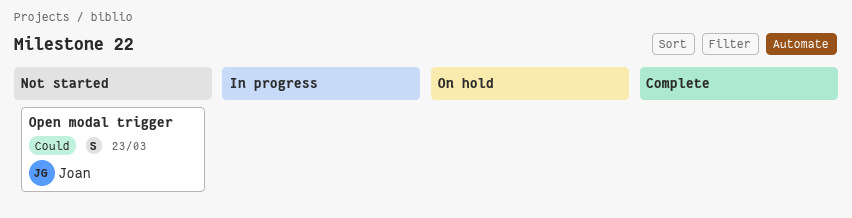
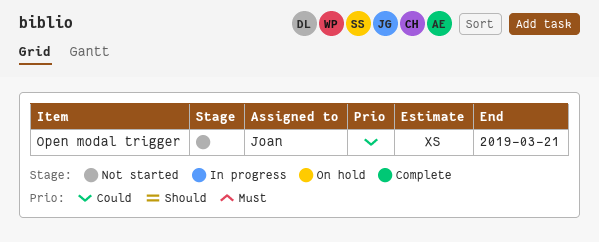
Open modal trigger, estimate: S -> XS
Open modal trigger, due: Mar 23 -> Mar 21

